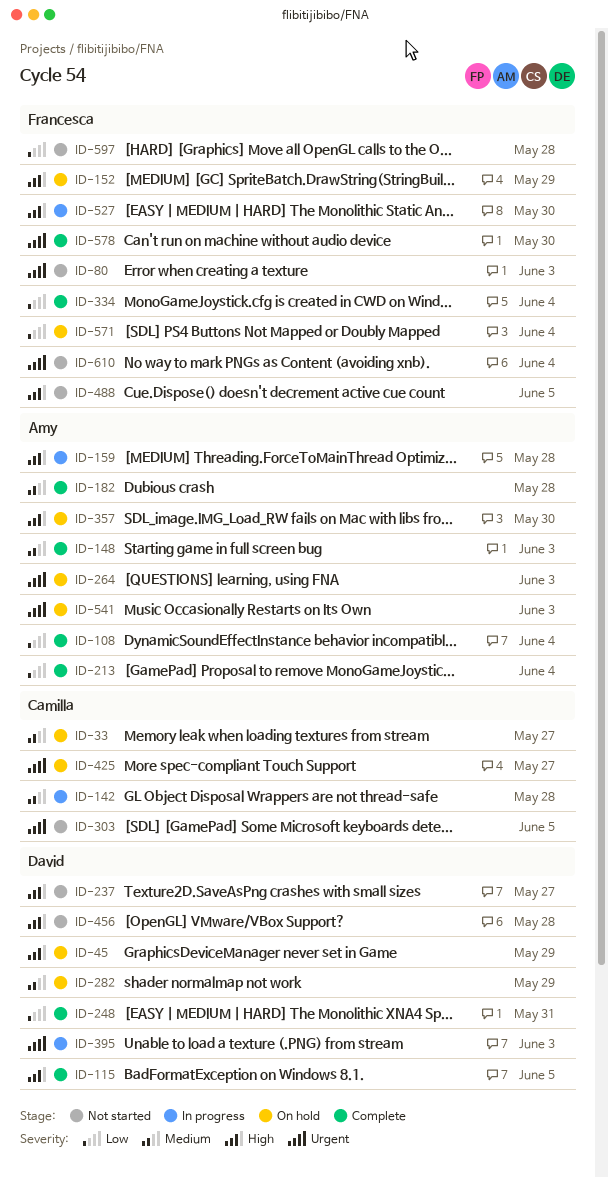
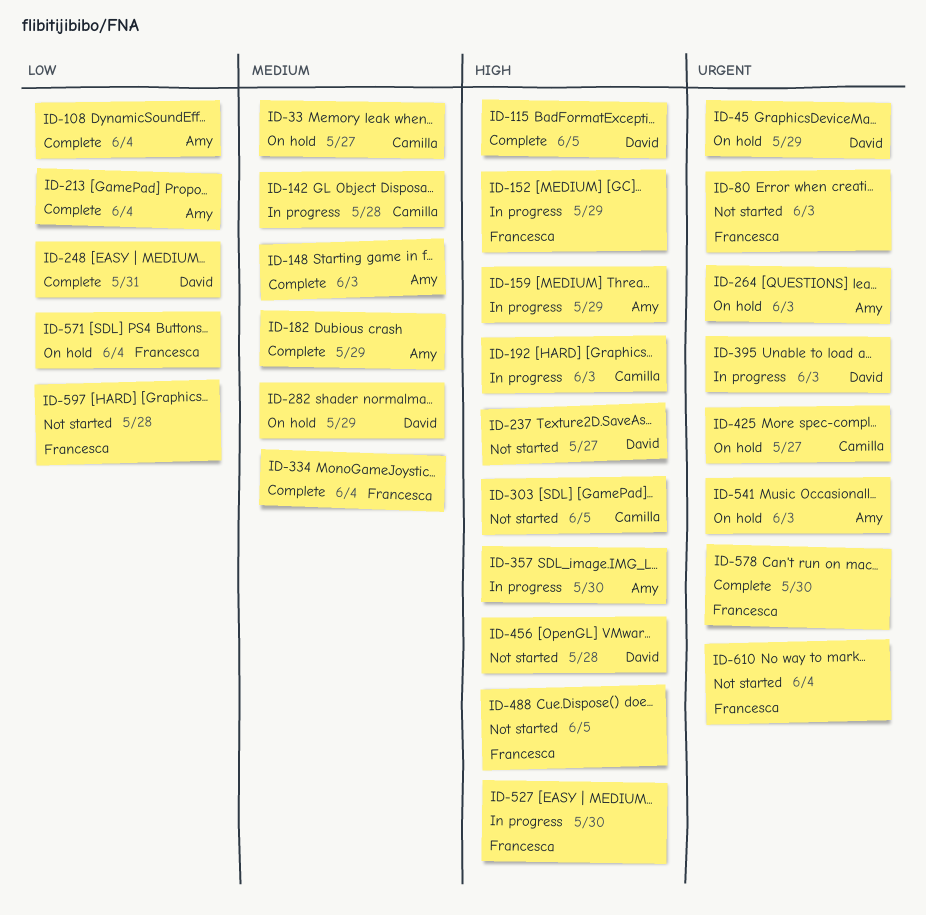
ID-45, priority: High -> Urgent
ID-152, status: On hold -> In progress
ID-159, due: May 28 -> May 29
ID-182, due: May 28 -> May 29
ID-192: none -> present
ID-303, priority: Urgent -> High
ID-334, priority: Low -> Medium
ID-357, status: On hold -> In progress

